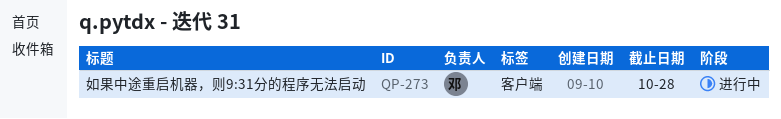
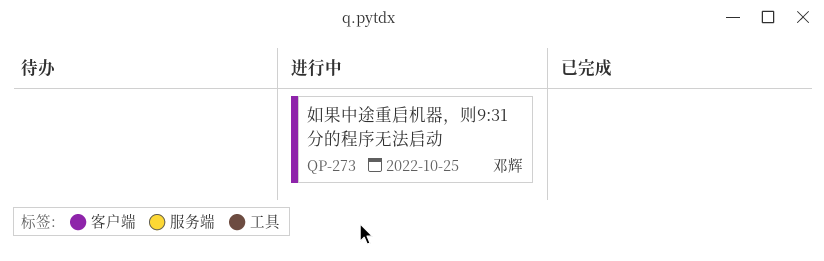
QP-273, due: Oct 28 -> Oct 25

